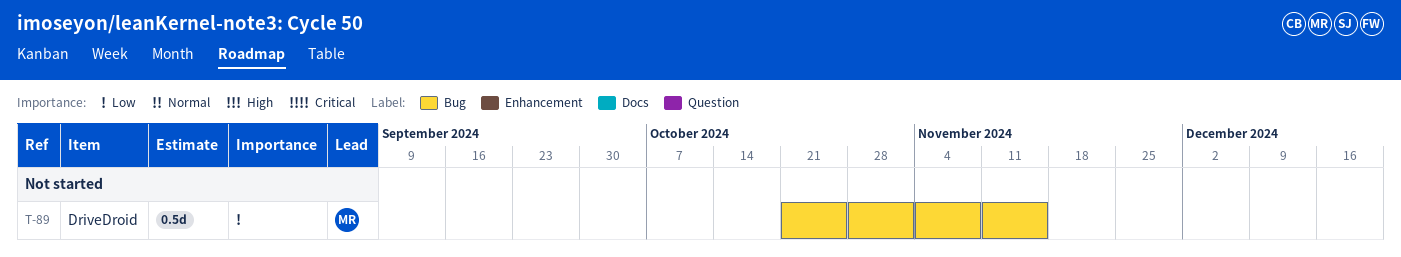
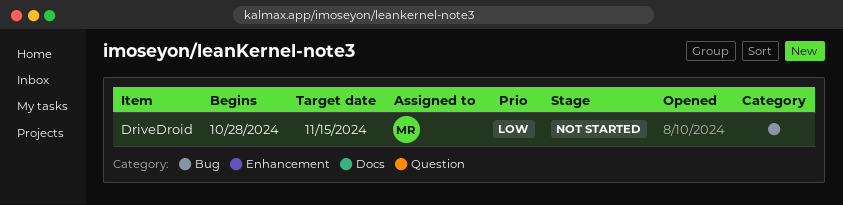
DriveDroid, start: Oct 21 -> Oct 28

